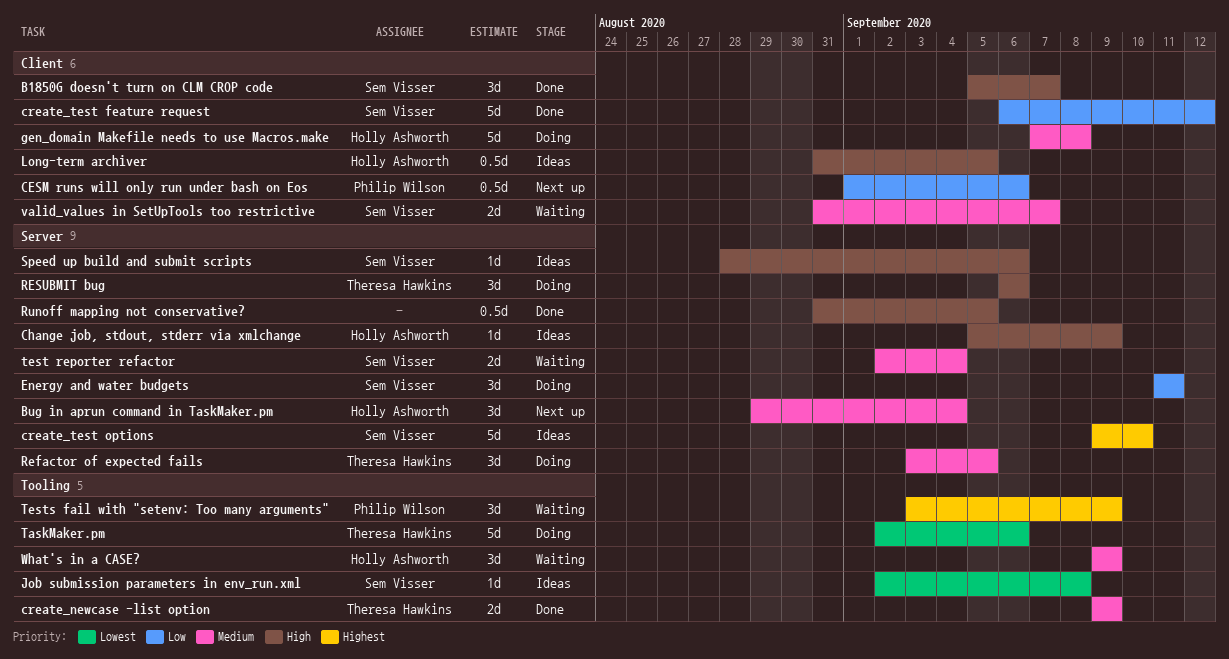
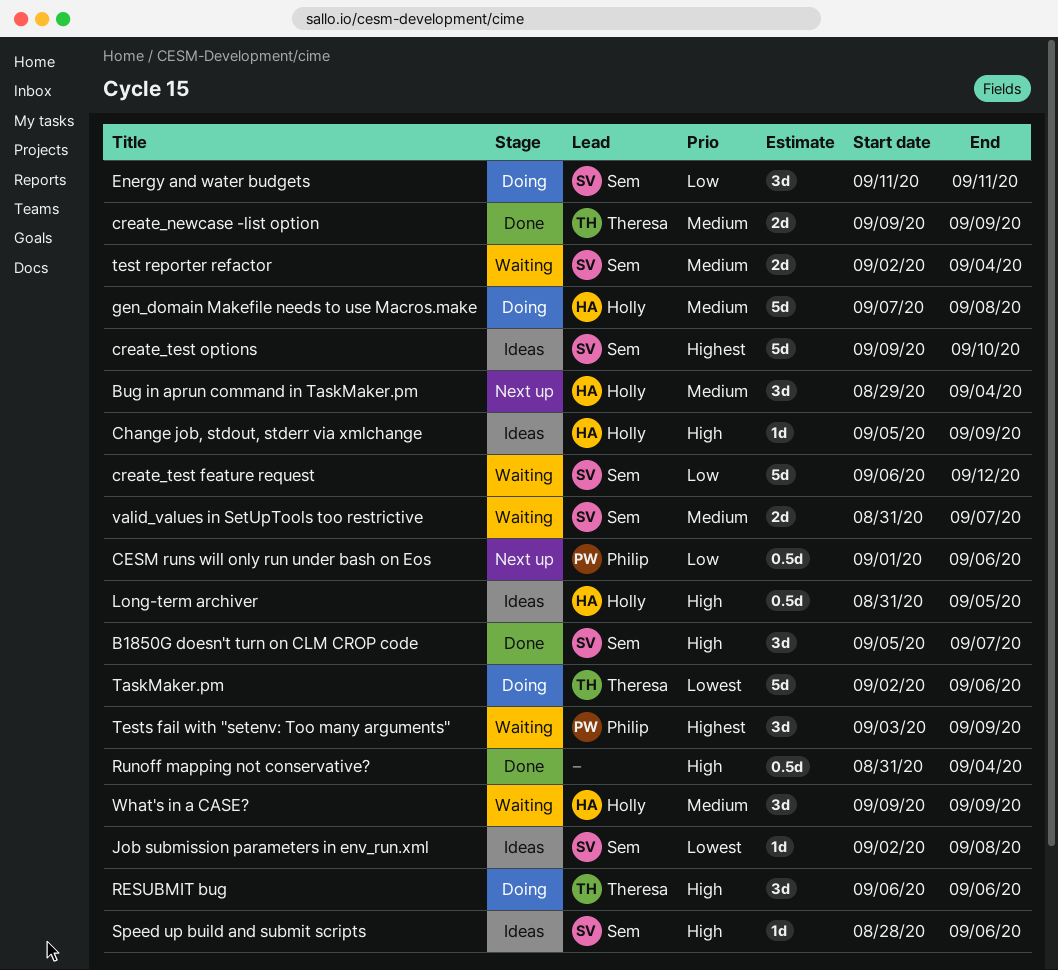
create_test feature request, status: Done -> Waiting
Refactor of expected fails: present -> none
Runoff mapping not conservative?, due: Sep 5 -> Sep 4

